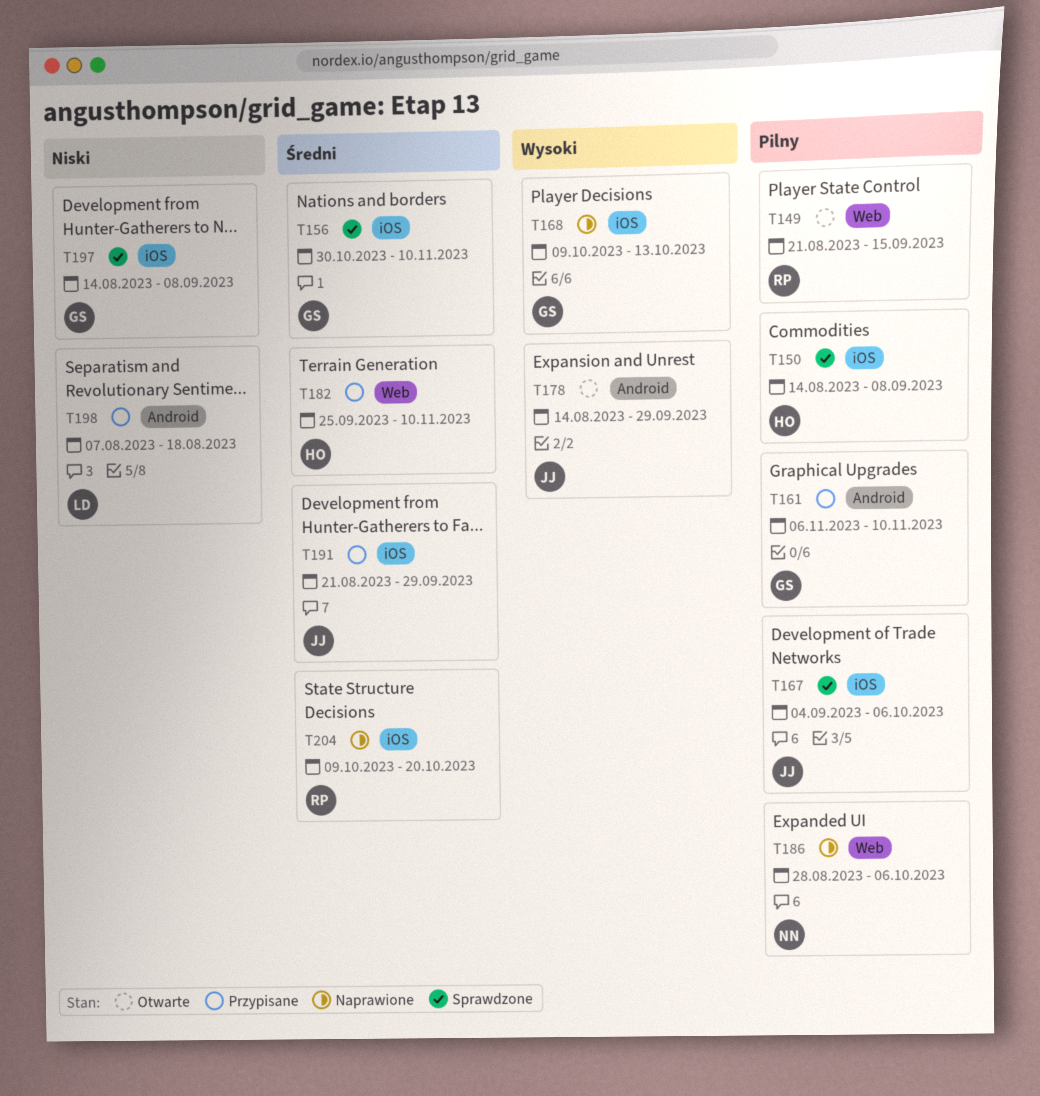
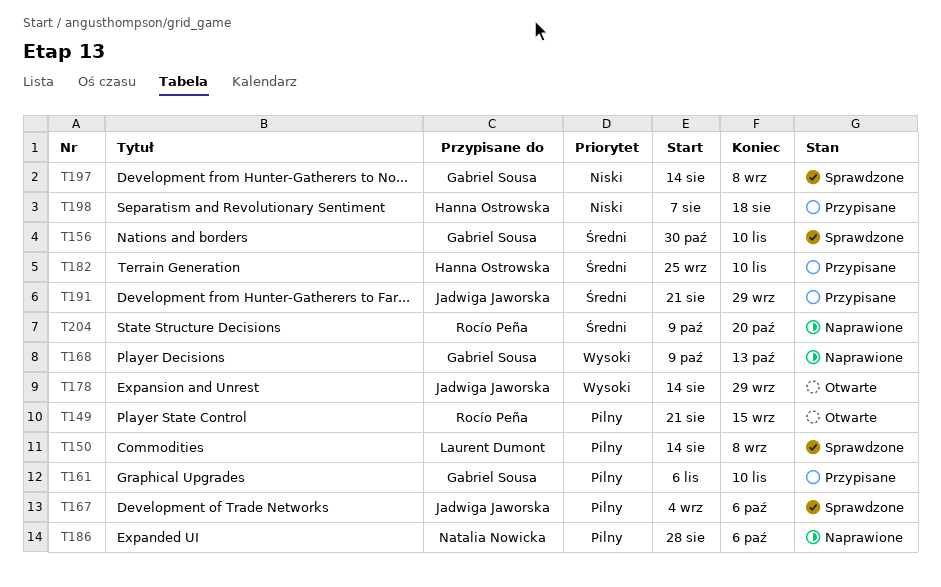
T150, owner: Hanna Ostrowska -> Laurent Dumont
T198, owner: Laurent Dumont -> Hanna Ostrowska

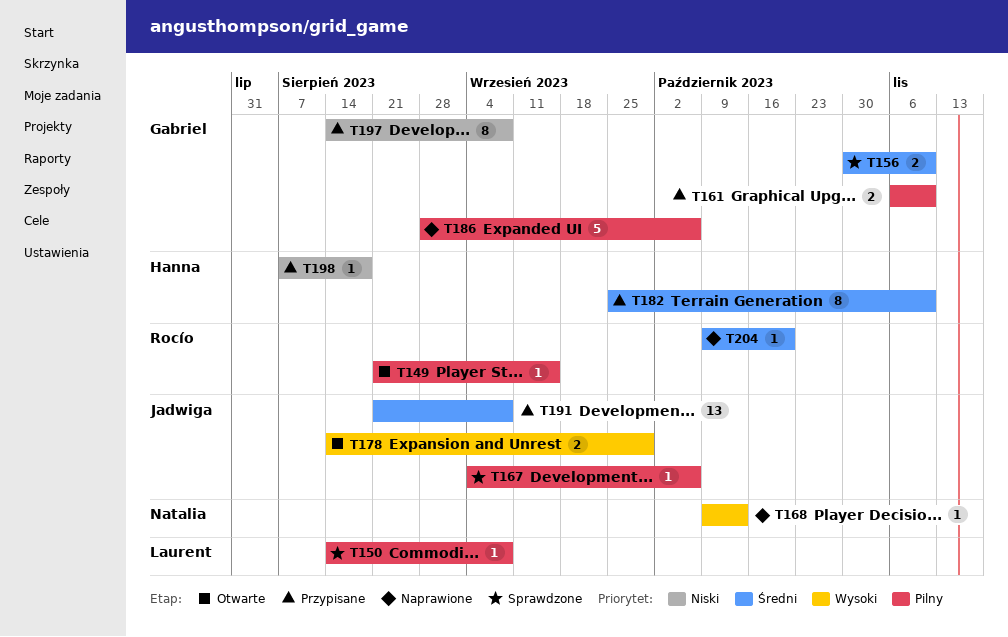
T168, owner: Gabriel Sousa -> Natalia Nowicka
T186, owner: Natalia Nowicka -> Gabriel Sousa
T191, due: Sep 29 -> Sep 8
T197, status: Sprawdzone -> Przypisane

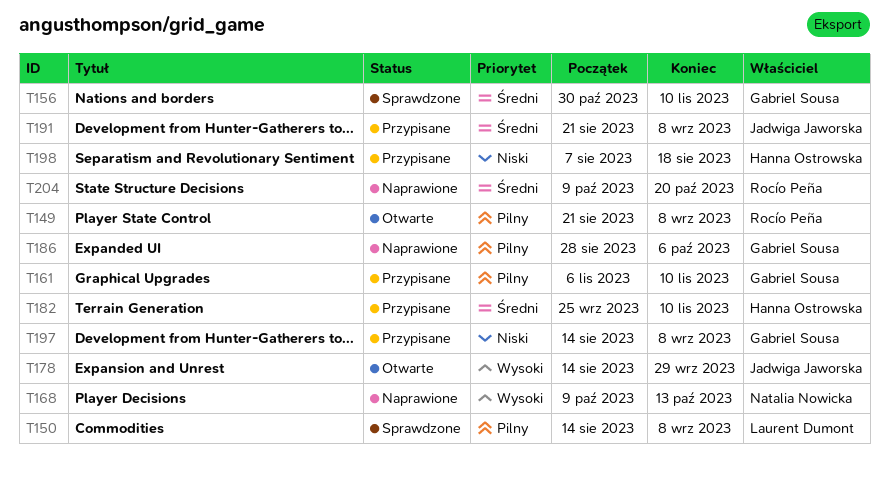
T149, due: Sep 15 -> Sep 8
T167: present -> none

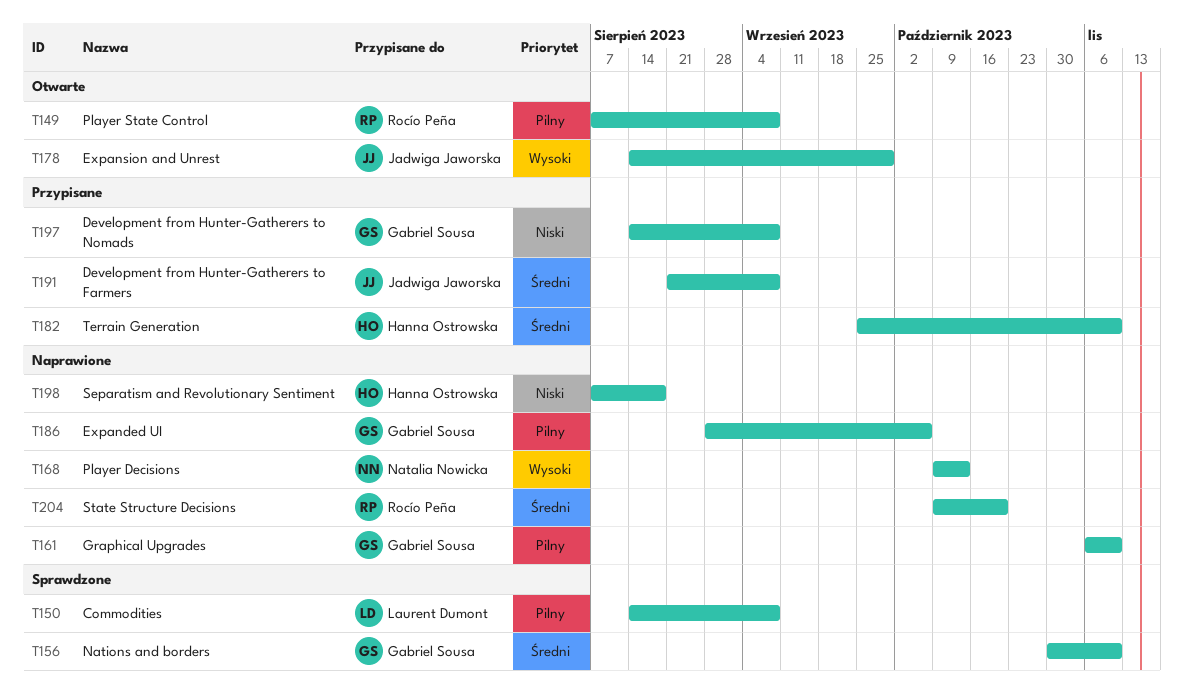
T149, start: Aug 21 -> Aug 7
T161, status: Przypisane -> Naprawione
T198, status: Przypisane -> Naprawione

